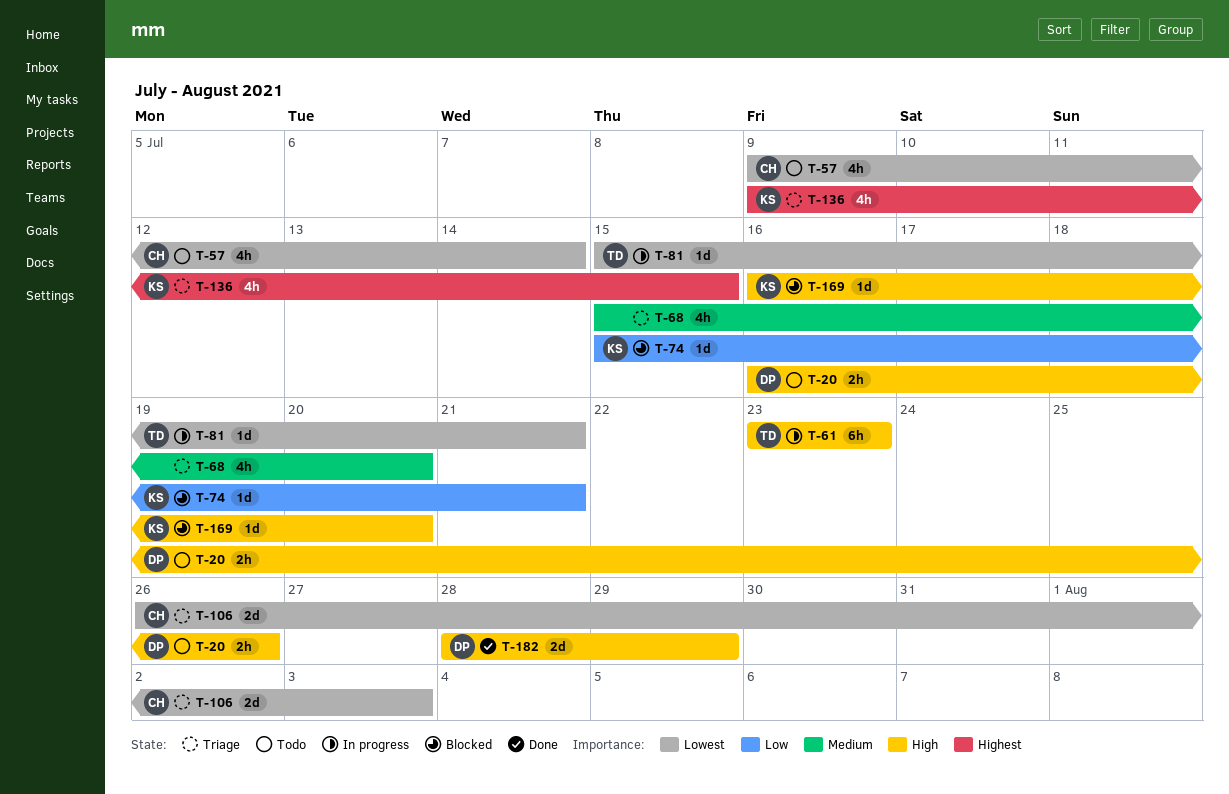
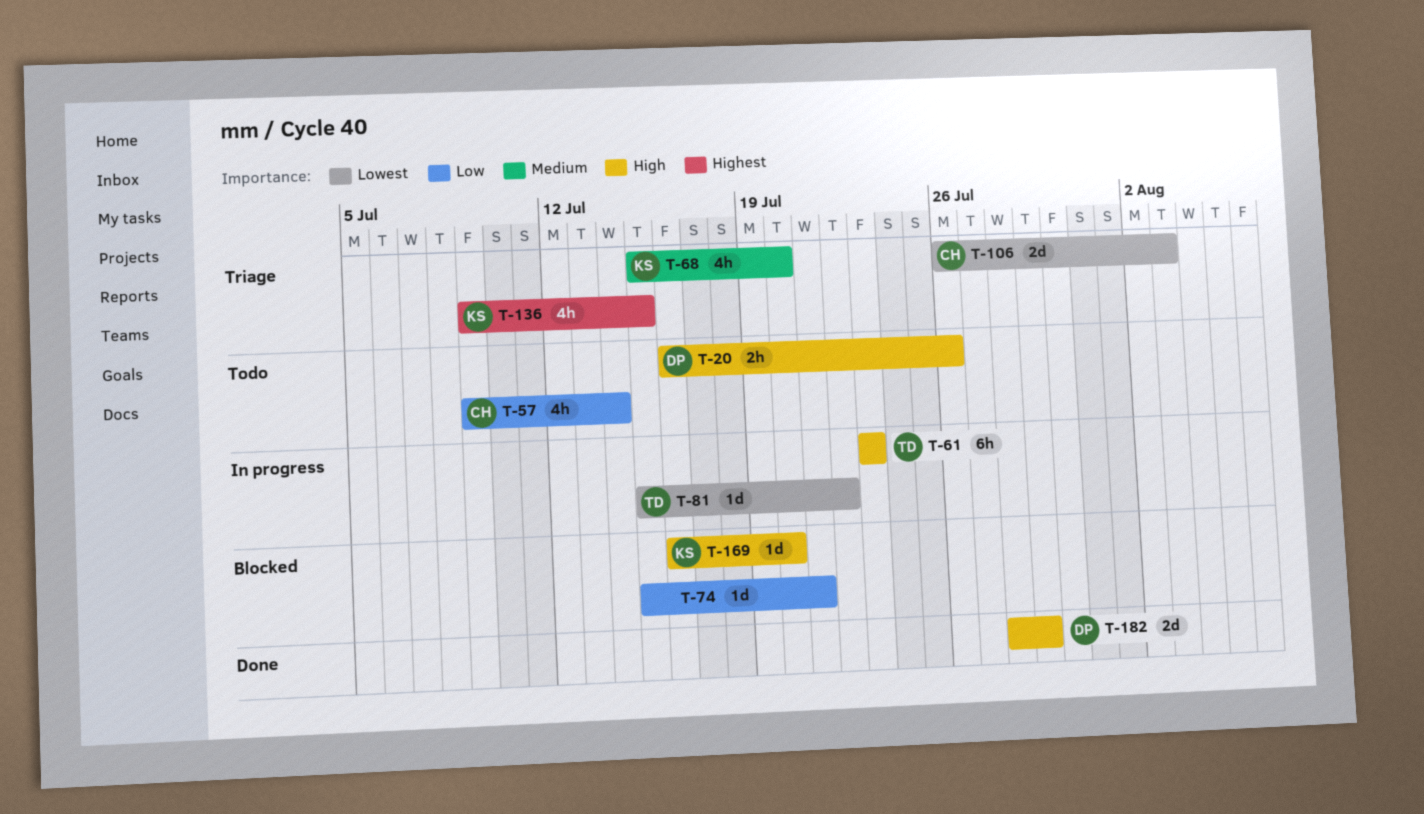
T-57, priority: Lowest -> Low
T-68, owner: none -> KS
T-74, owner: KS -> none
T-81, due: Jul 21 -> Jul 22

